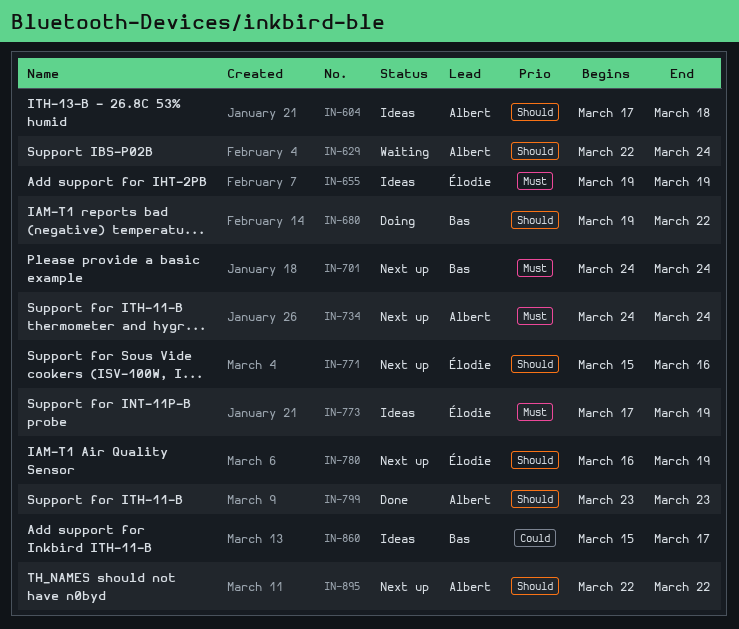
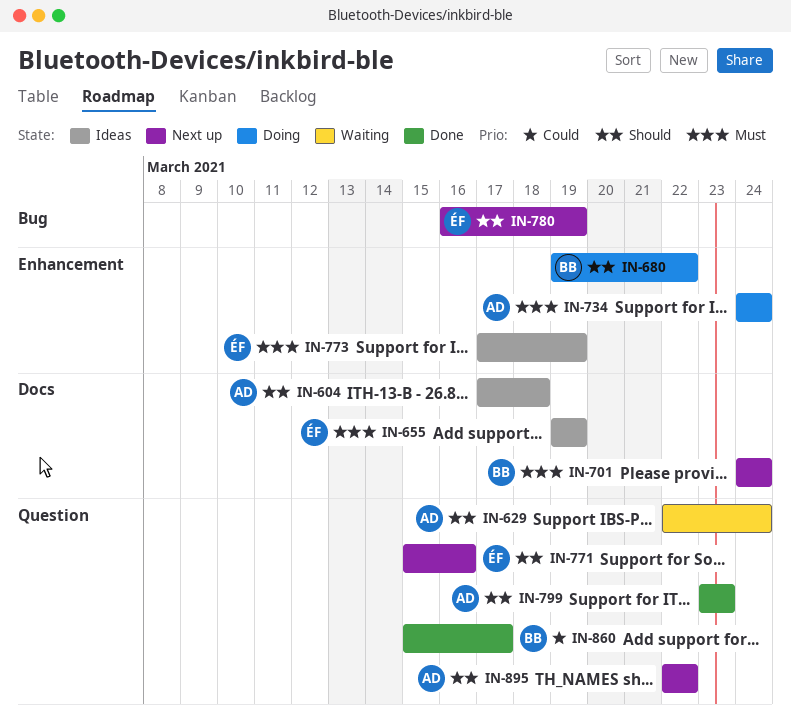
IN-734, status: Next up -> Doing
IN-860, status: Ideas -> Done

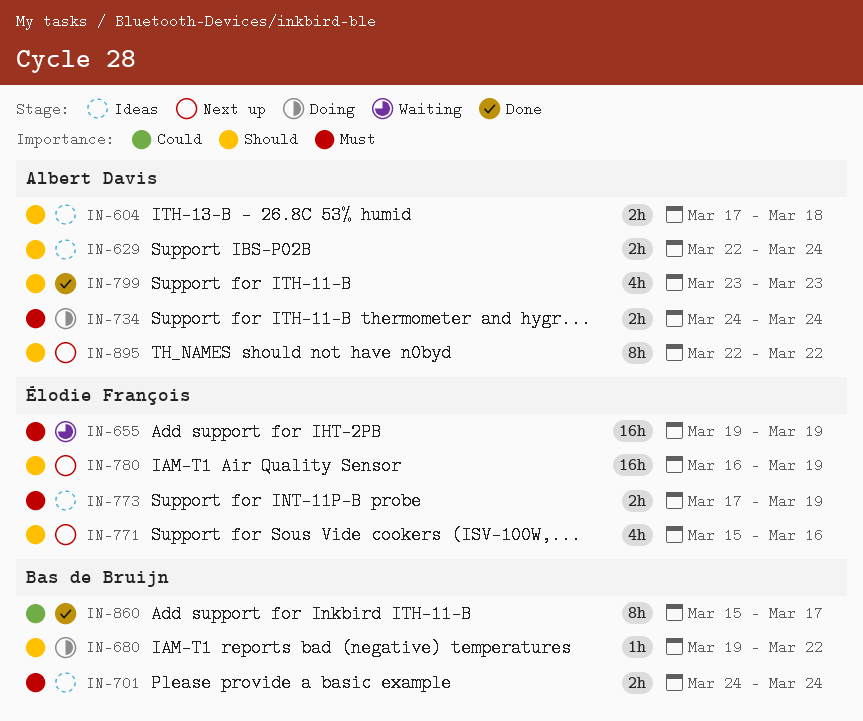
IN-629, status: Waiting -> Ideas
IN-655, status: Ideas -> Waiting
IN-701, status: Next up -> Ideas

